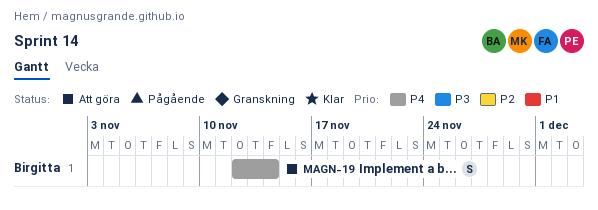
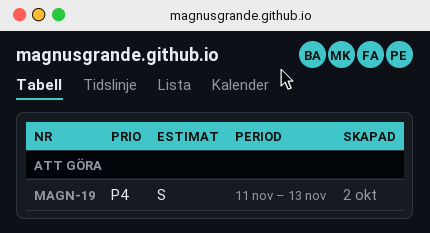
MAGN-19, start: Nov 12 -> Nov 11
MAGN-19, due: Nov 14 -> Nov 13

